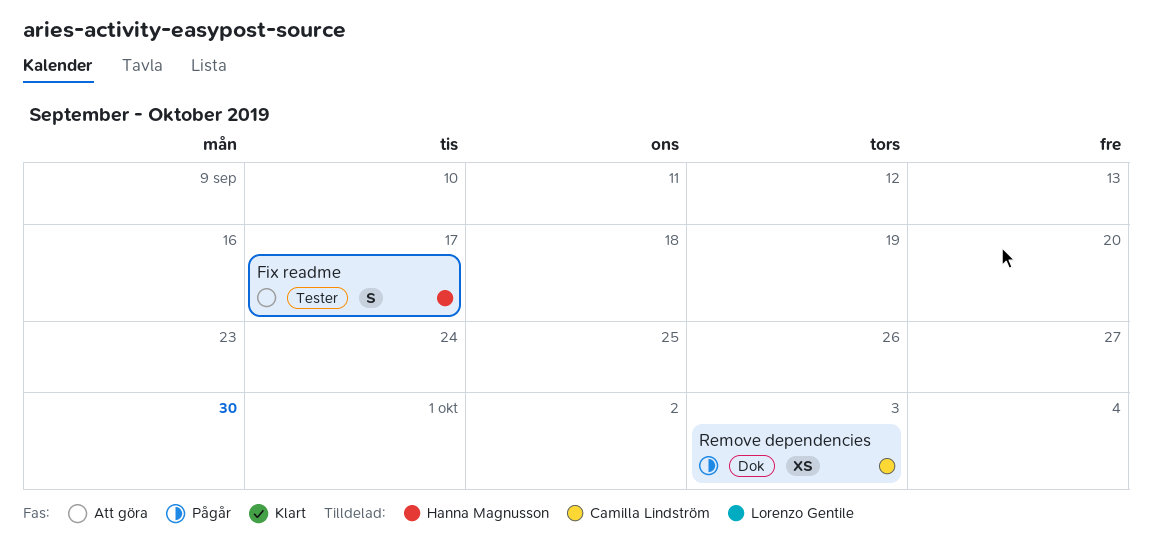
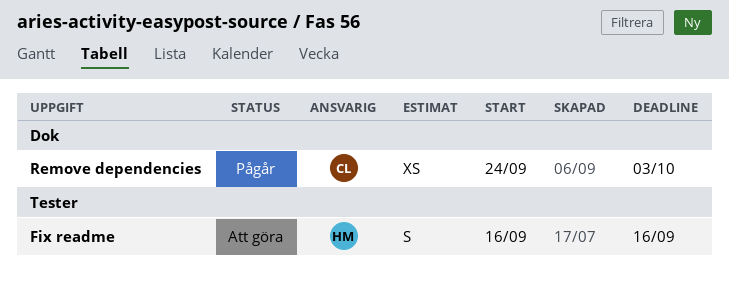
Fix readme, due: Sep 17 -> Sep 16

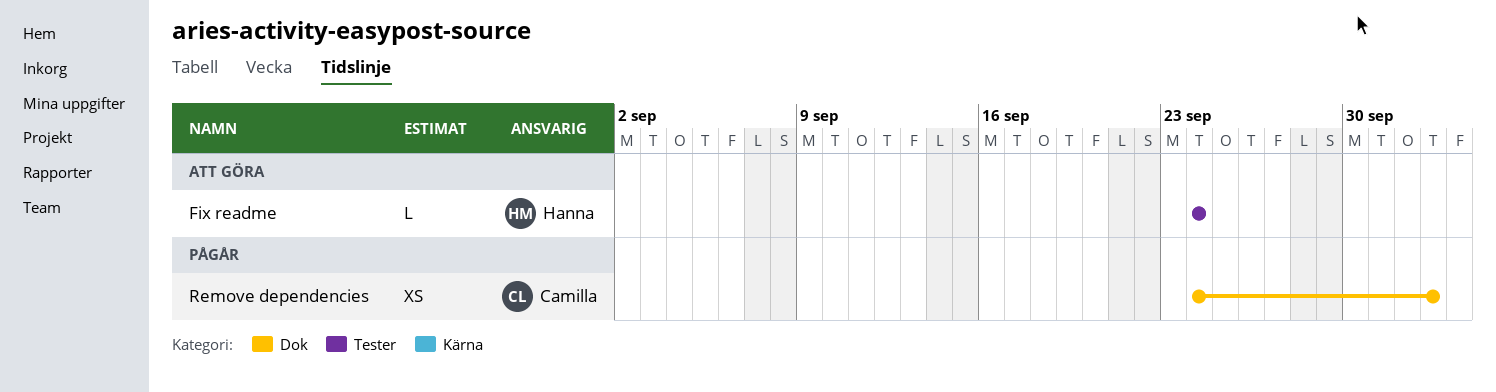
Fix readme, estimate: S -> L
Fix readme, start: Sep 16 -> Sep 24
Fix readme, due: Sep 16 -> Sep 24

